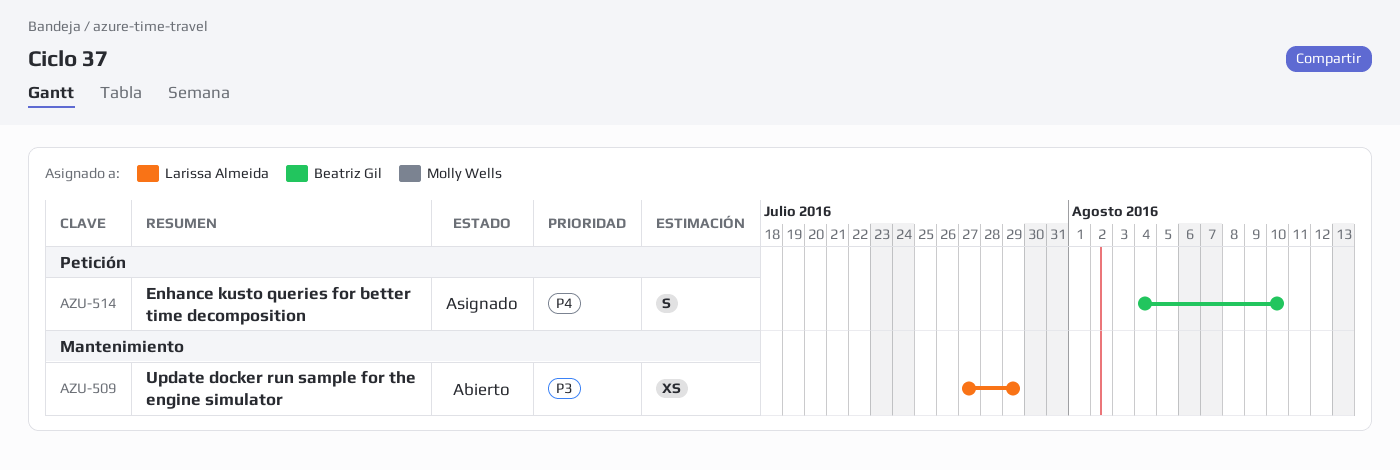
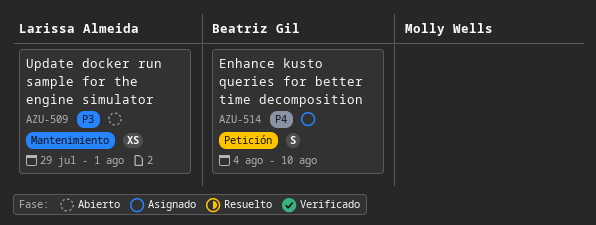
AZU-509, start: Jul 27 -> Jul 29
AZU-509, due: Jul 29 -> Aug 1

